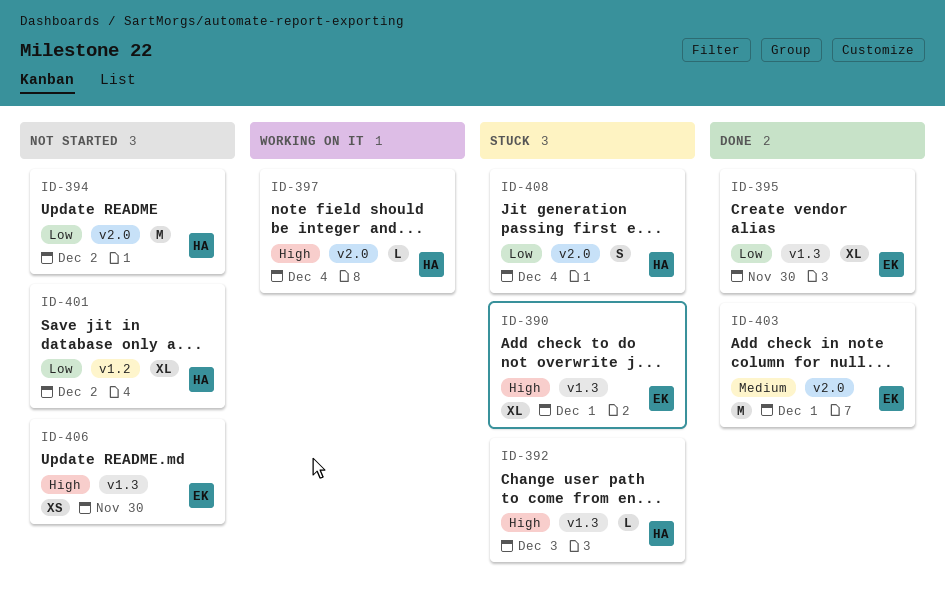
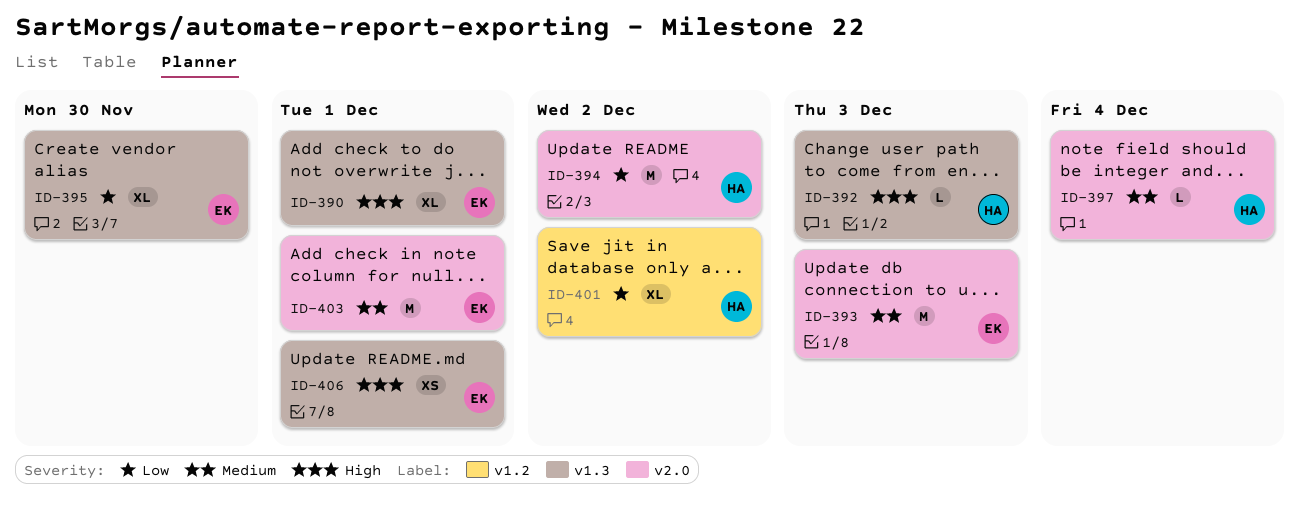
ID-393: none -> present
ID-397, priority: High -> Medium
ID-406, due: Nov 30 -> Dec 1
ID-408: present -> none

